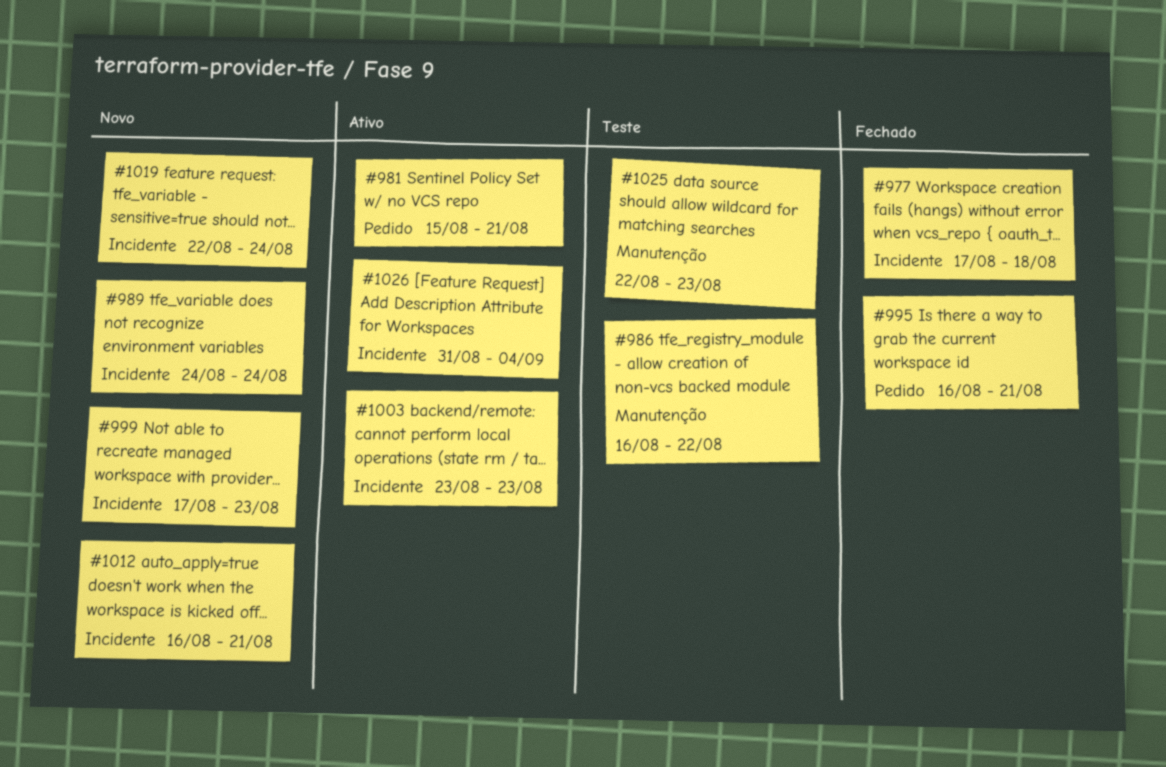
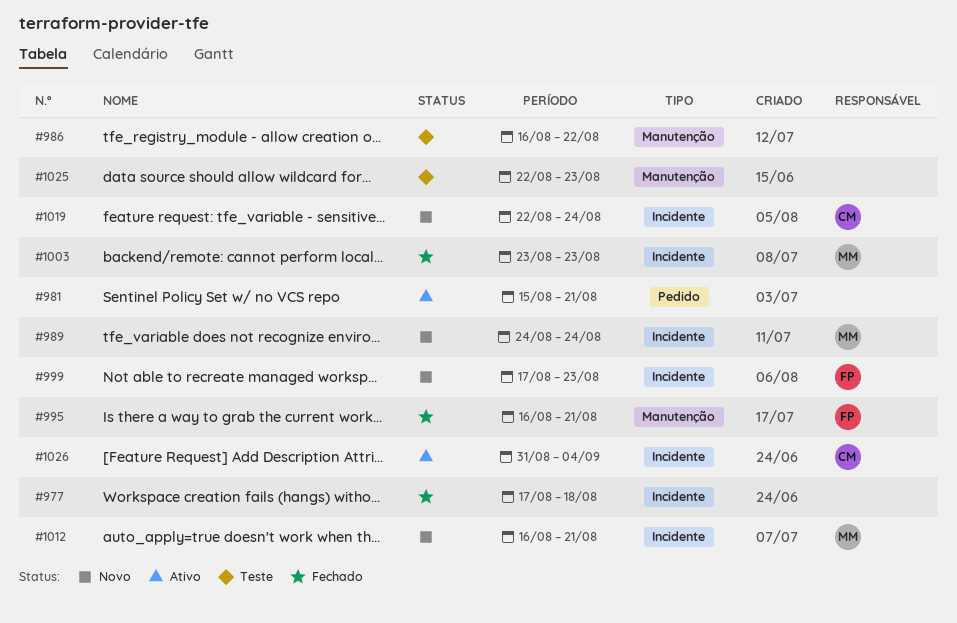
#995, label: Pedido -> Manutenção
#1003, status: Ativo -> Fechado

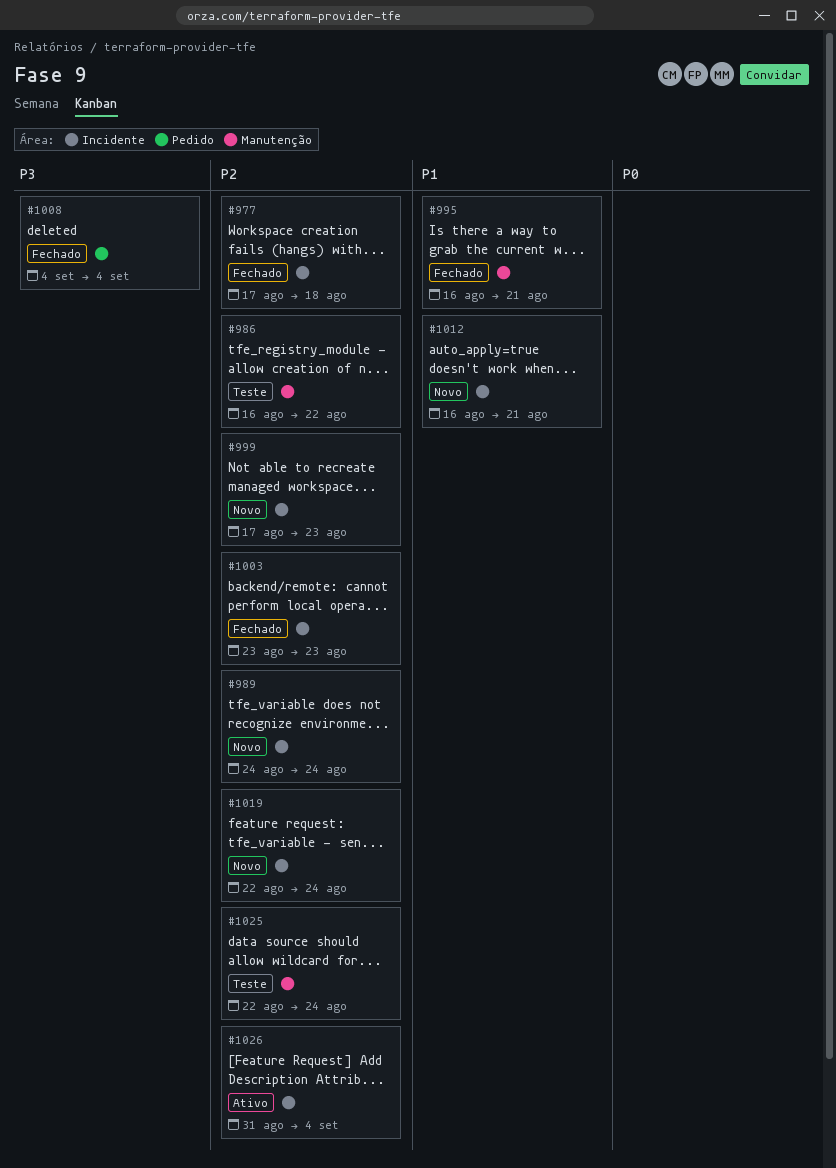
#981: present -> none
#1008: none -> present
#1025, due: Aug 23 -> Aug 24

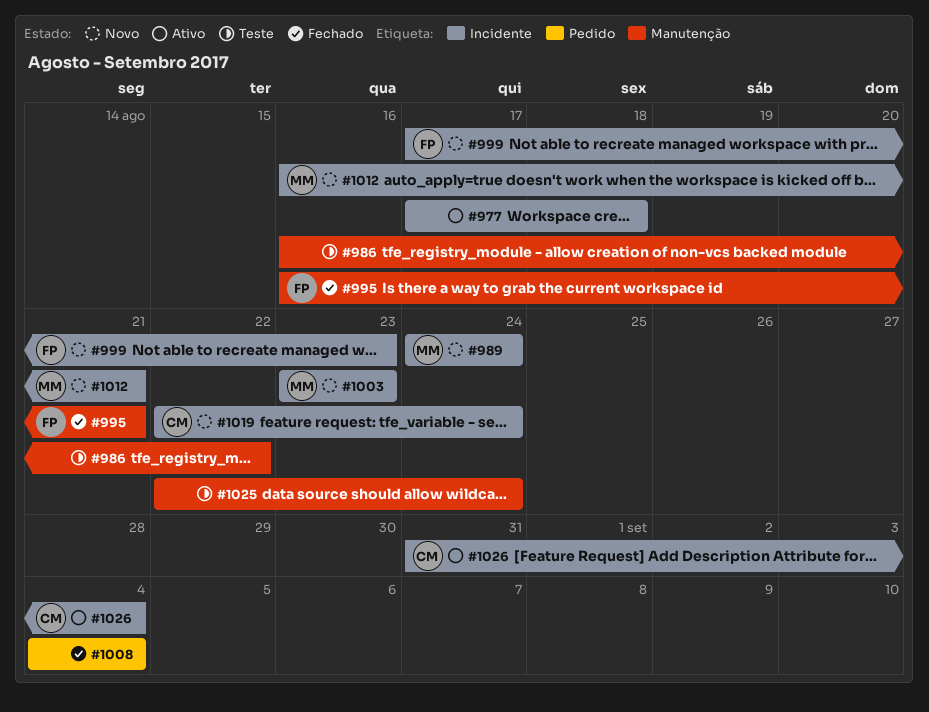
#977, status: Fechado -> Ativo
#1003, status: Fechado -> Novo

